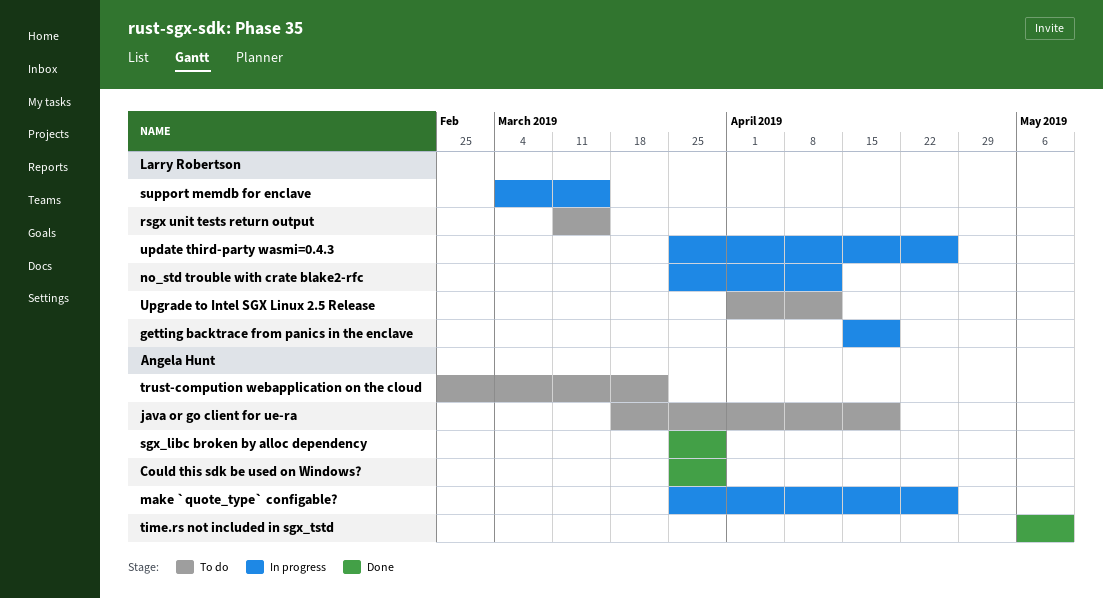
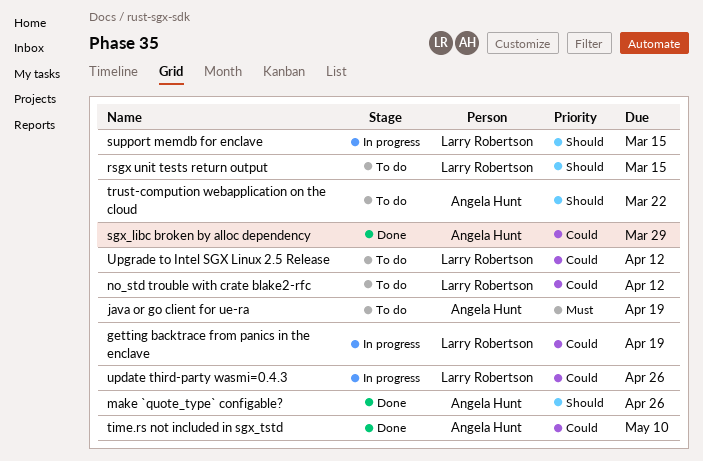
Could this sdk be used on Windows?: present -> none
make `quote_type` configable?, status: In progress -> Done
no_std trouble with crate blake2-rfc, status: In progress -> To do

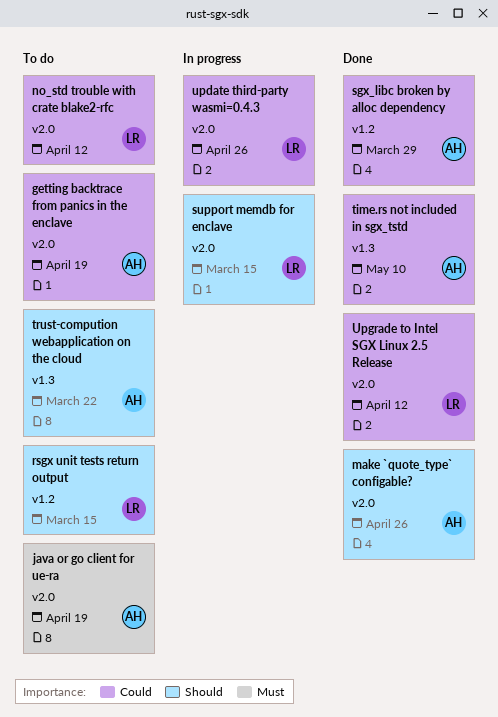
getting backtrace from panics in the enclave, status: In progress -> To do
getting backtrace from panics in the enclave, owner: Larry Robertson -> Angela Hunt
Upgrade to Intel SGX Linux 2.5 Release, status: To do -> Done

